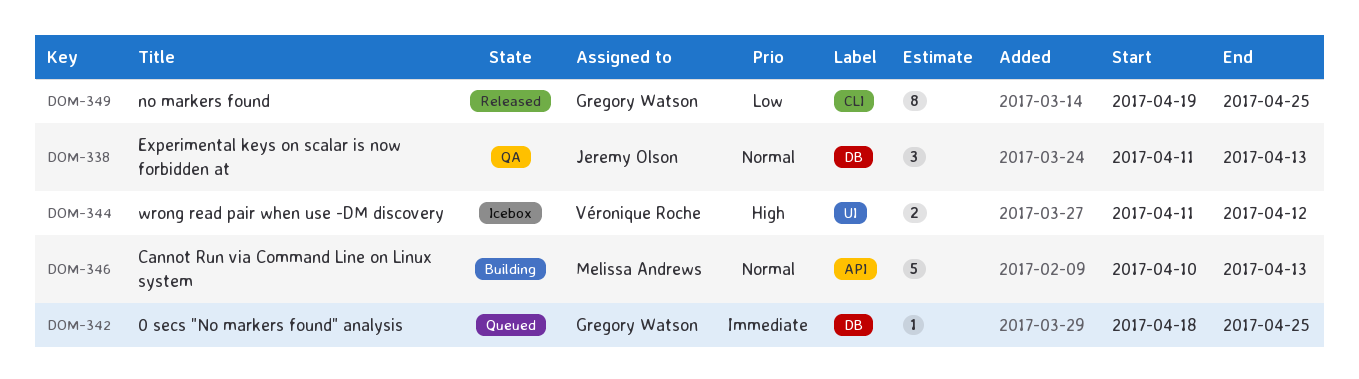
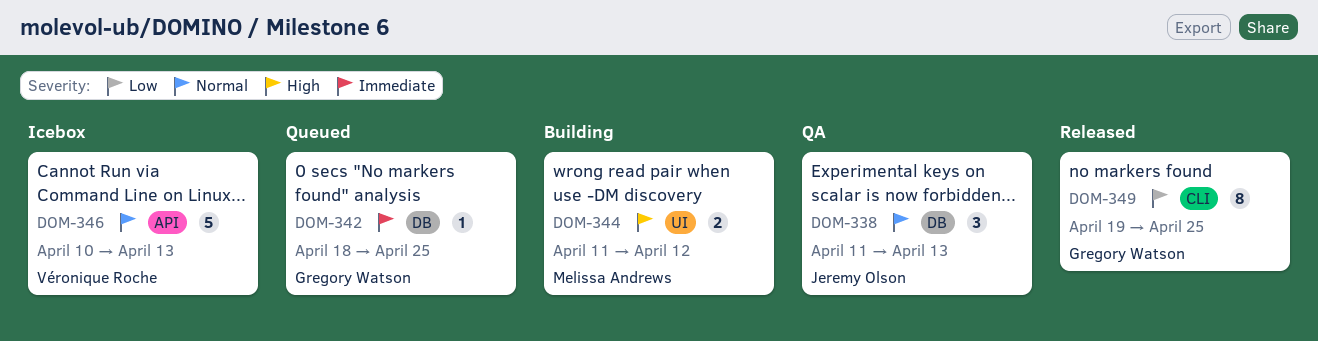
DOM-344, status: Icebox -> Building
DOM-344, owner: Véronique Roche -> Melissa Andrews
DOM-346, status: Building -> Icebox
DOM-346, owner: Melissa Andrews -> Véronique Roche

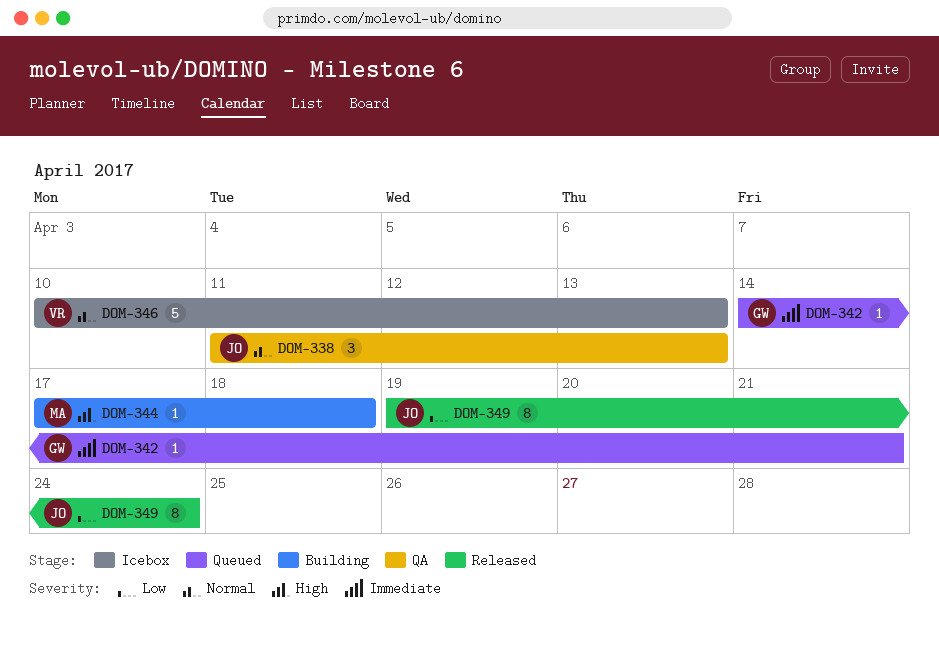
DOM-342, start: Apr 18 -> Apr 14
DOM-342, due: Apr 25 -> Apr 21
DOM-344, estimate: 2 -> 1
DOM-344, start: Apr 11 -> Apr 17
DOM-344, due: Apr 12 -> Apr 18
DOM-349, owner: Gregory Watson -> Jeremy Olson
DOM-349, due: Apr 25 -> Apr 24

